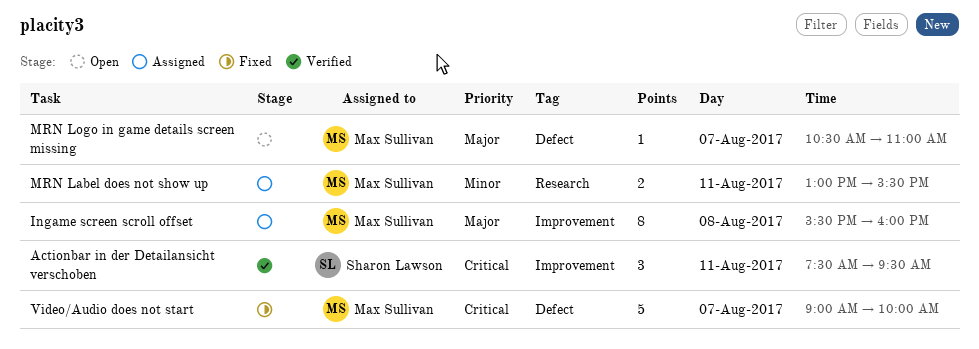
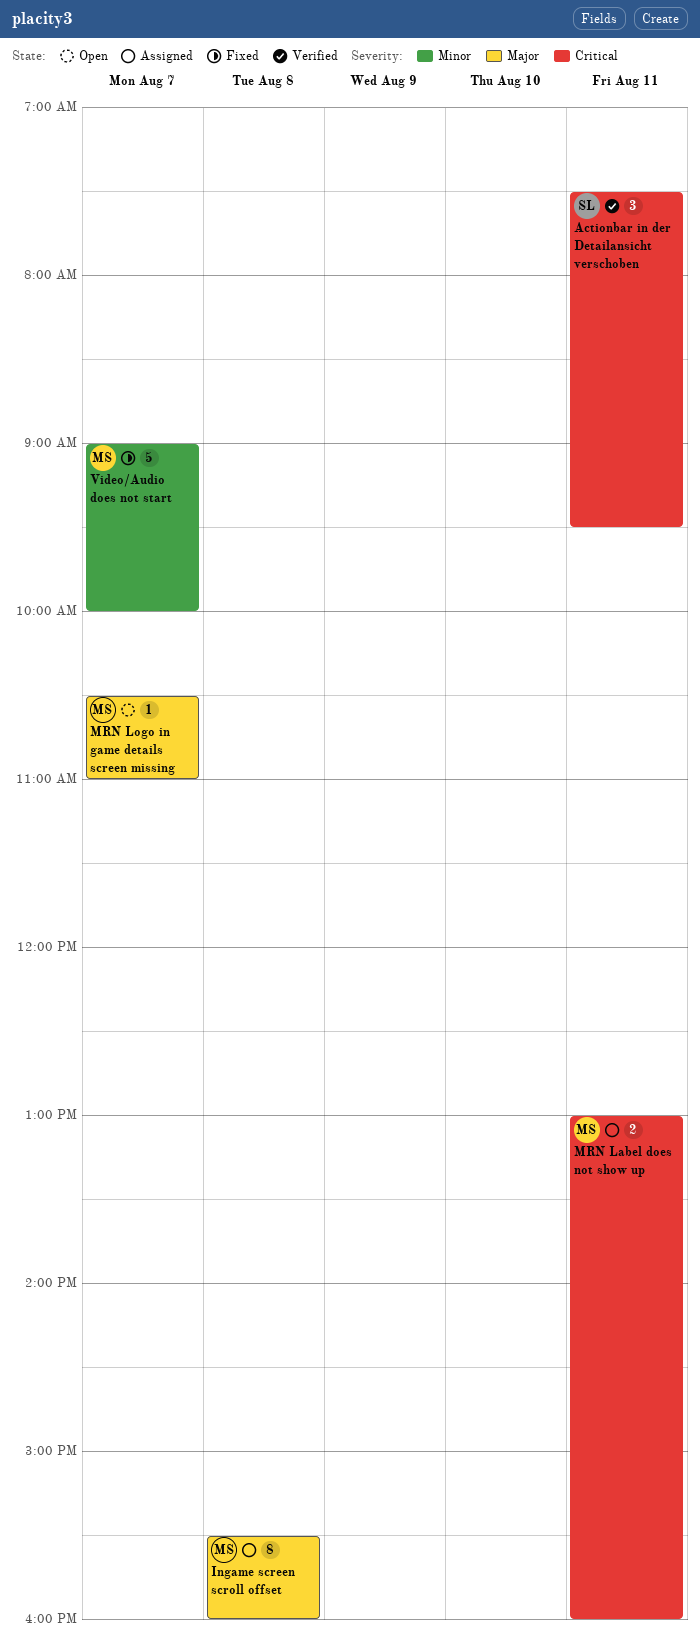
MRN Label does not show up, priority: Minor -> Critical
MRN Label does not show up, ends: 15:30 -> 16:00
Video/Audio does not start, priority: Critical -> Minor

